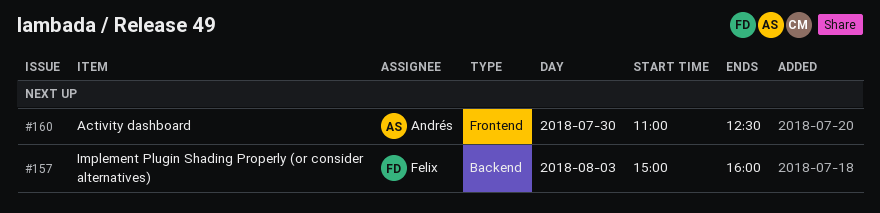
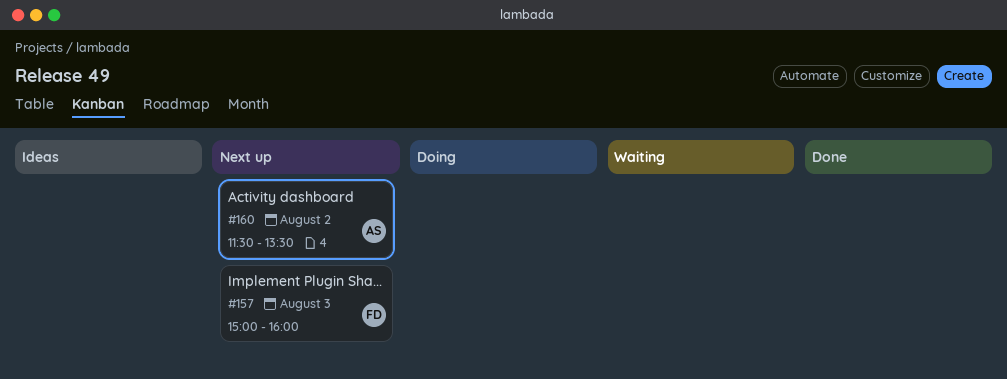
#160, day: Jul 30 -> Aug 2
#160, begins: 11:00 -> 11:30
#160, ends: 12:30 -> 13:30

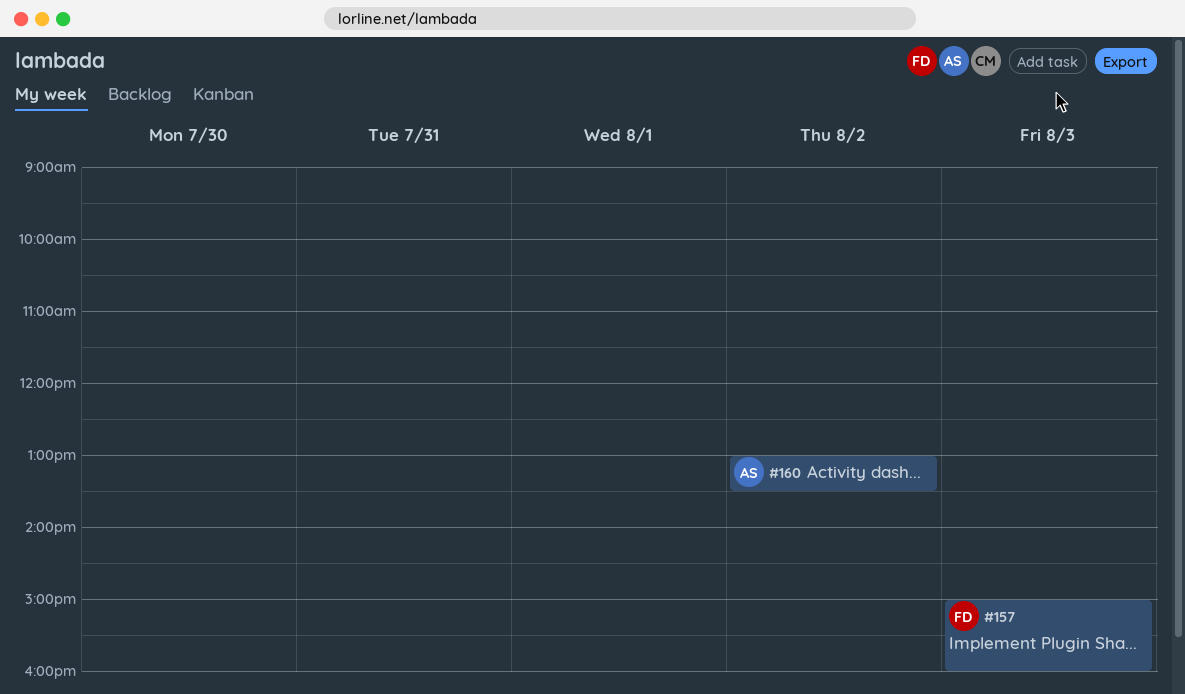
#160, begins: 11:30 -> 13:00

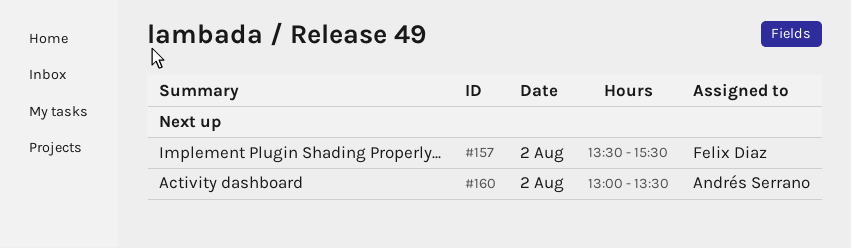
#157, day: Aug 3 -> Aug 2
#157, begins: 15:00 -> 13:30
#157, ends: 16:00 -> 15:30

